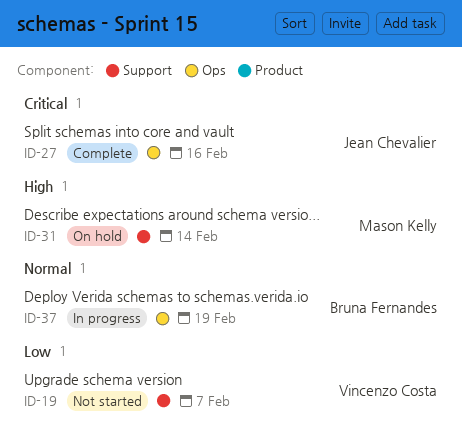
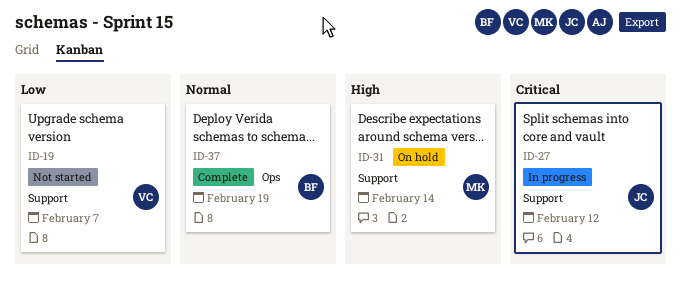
ID-27, status: Complete -> In progress
ID-27, label: Ops -> Support
ID-27, due: Feb 16 -> Feb 12
ID-37, status: In progress -> Complete

